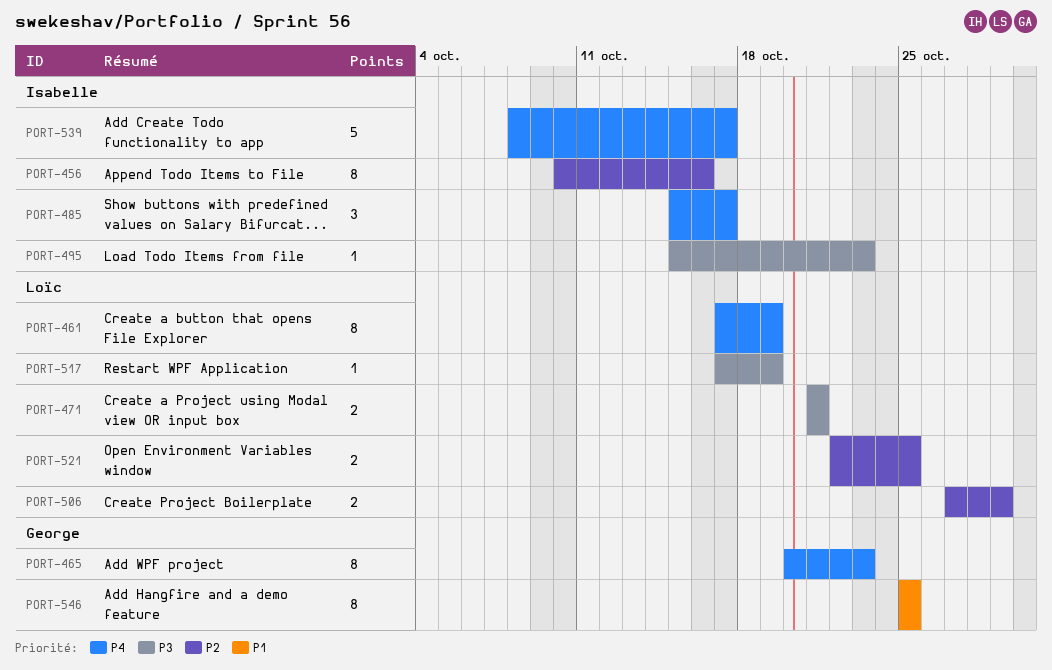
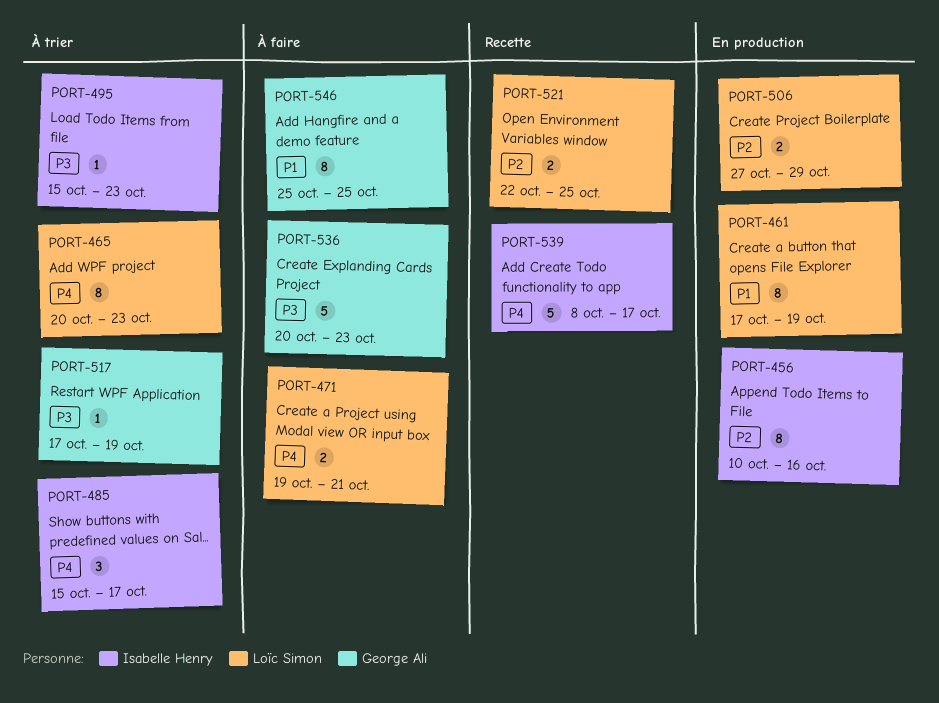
PORT-461, priority: P4 -> P1
PORT-465, owner: George Ali -> Loïc Simon
PORT-471, priority: P3 -> P4
PORT-471, start: Oct 21 -> Oct 19
PORT-517, owner: Loïc Simon -> George Ali
PORT-536: none -> present

